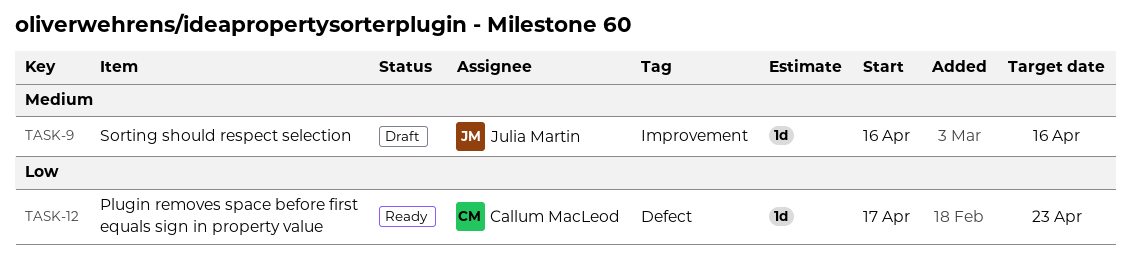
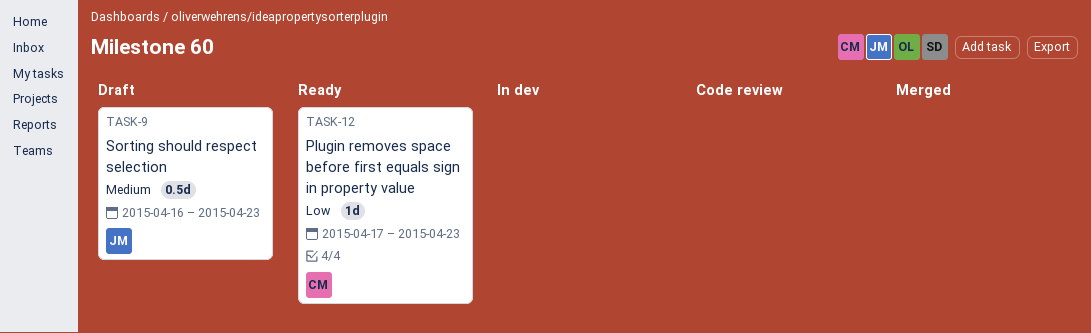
TASK-9, estimate: 1d -> 0.5d
TASK-9, due: Apr 16 -> Apr 23

